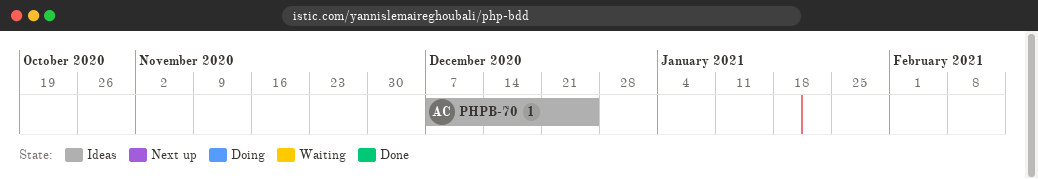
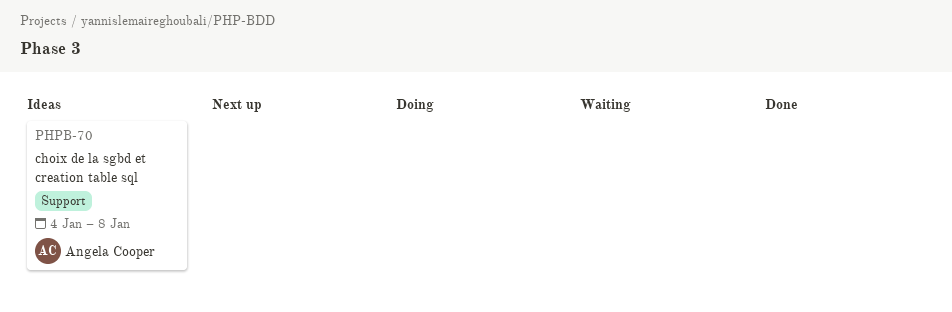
PHPB-70, start: Dec 7 -> Jan 4
PHPB-70, due: Dec 25 -> Jan 8

